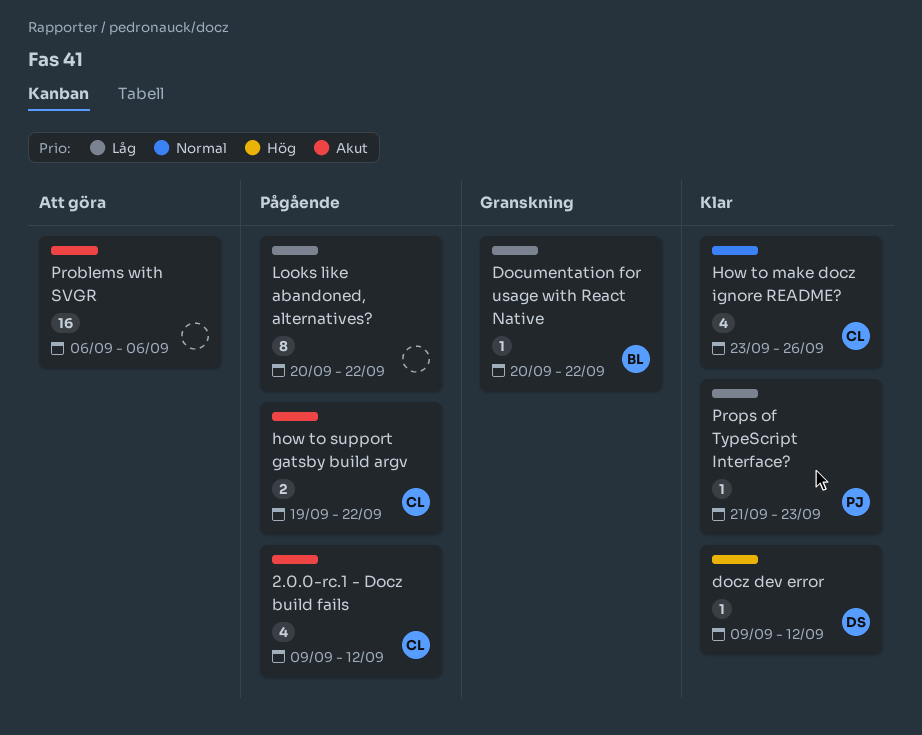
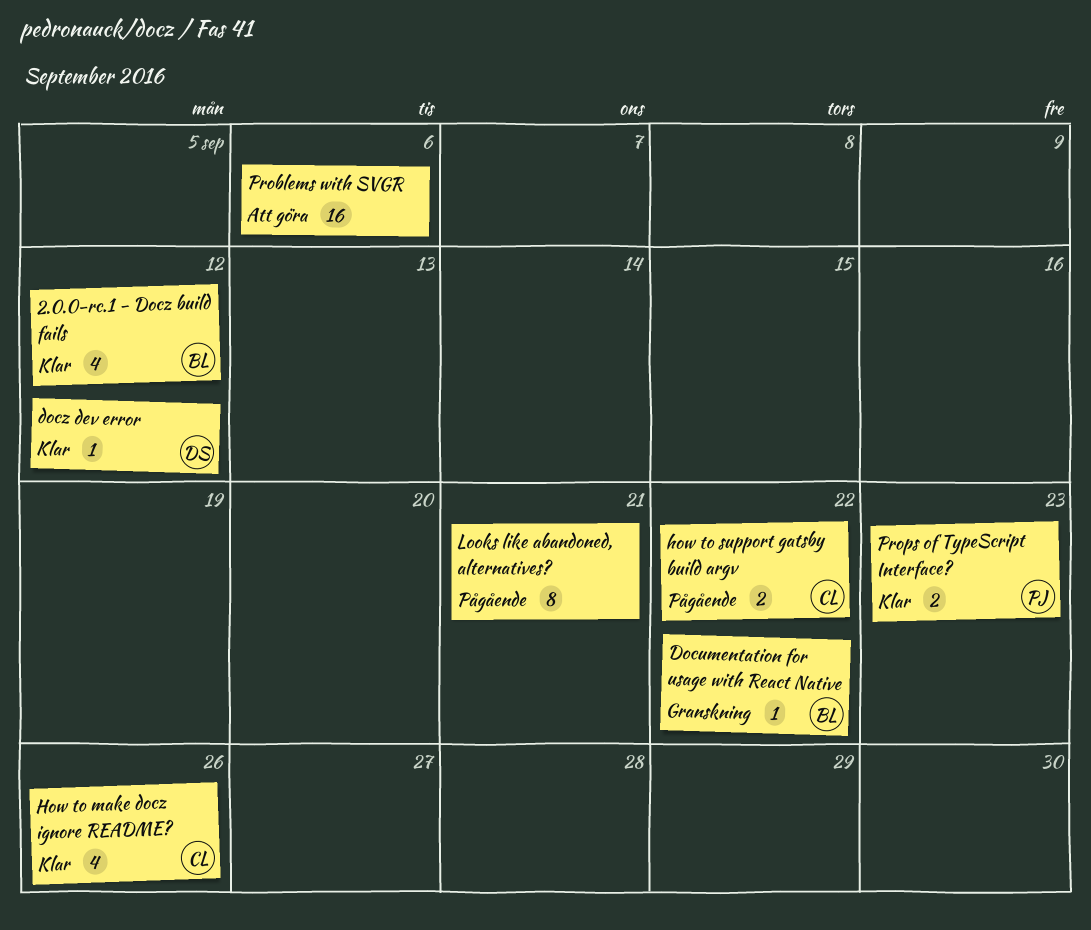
2.0.0-rc.1 - Docz build fails, status: Pågående -> Klar
2.0.0-rc.1 - Docz build fails, owner: CL -> BL
Looks like abandoned, alternatives?, due: Sep 22 -> Sep 21
Props of TypeScript Interface?, estimate: 1 -> 2

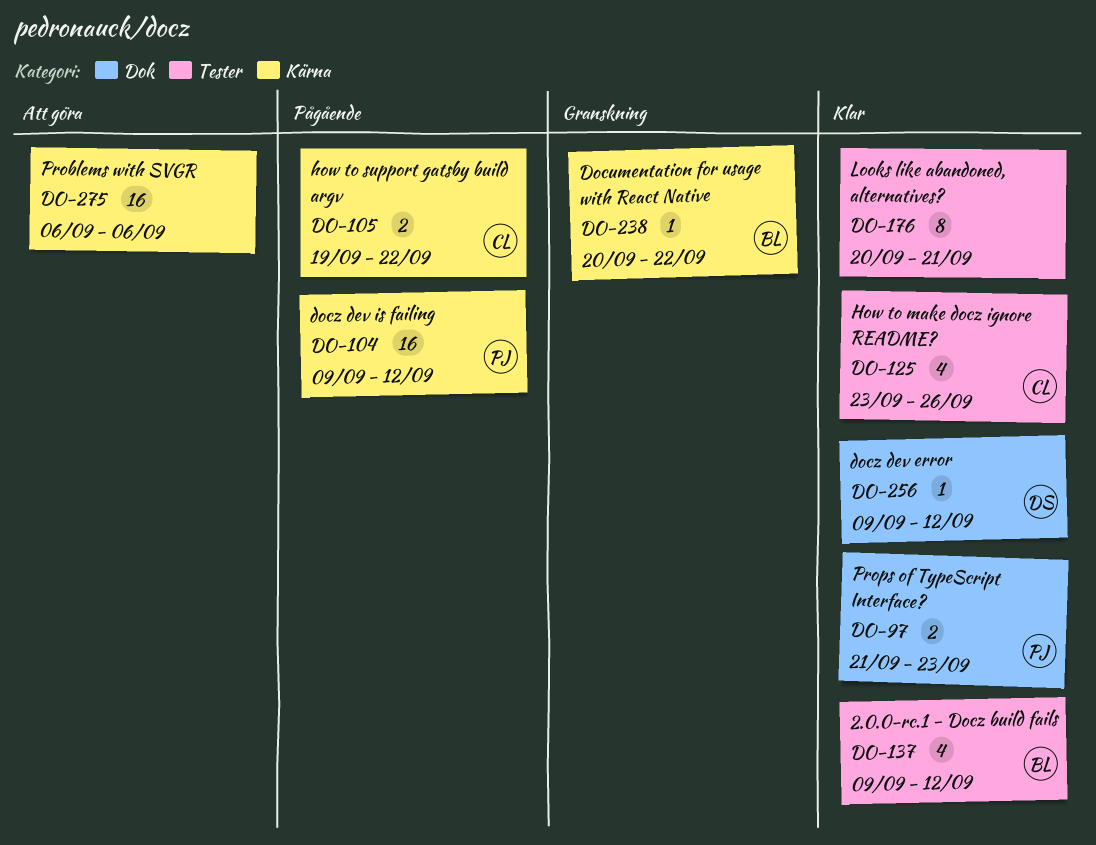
docz dev is failing: none -> present
Looks like abandoned, alternatives?, status: Pågående -> Klar

